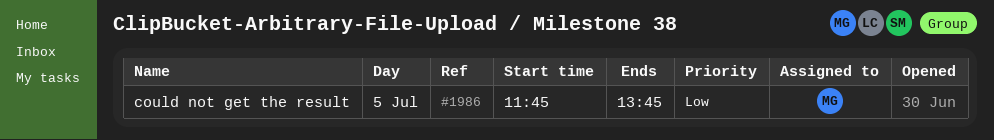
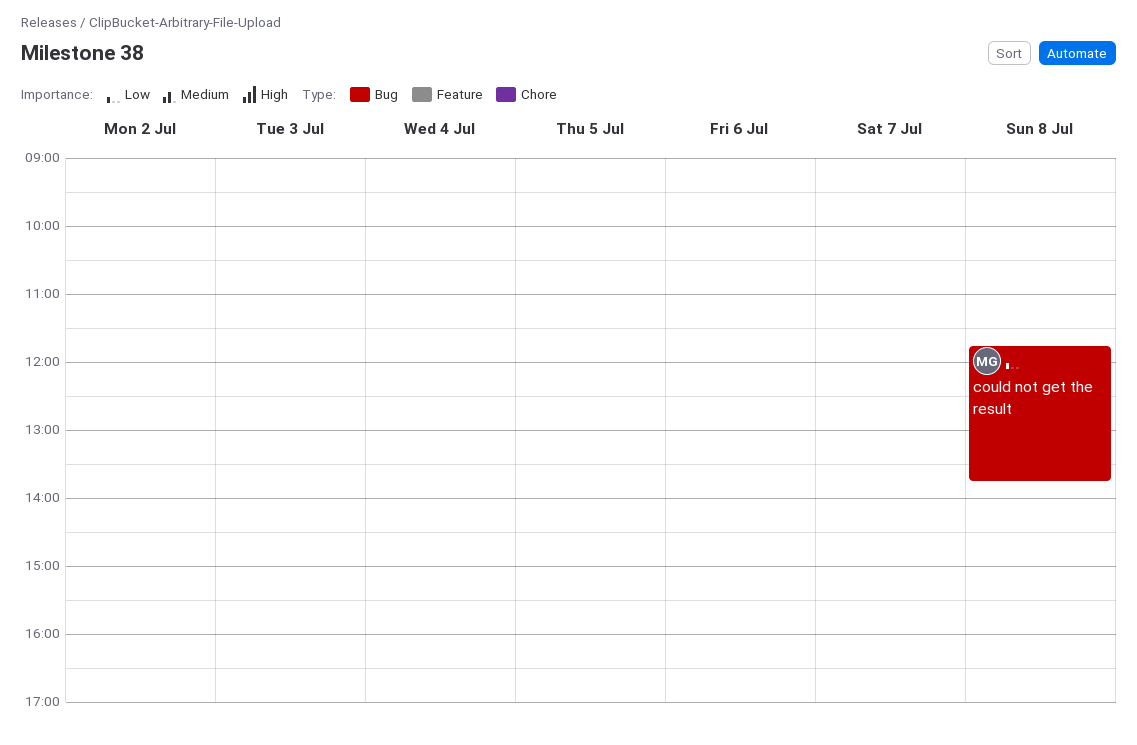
could not get the result, day: Jul 5 -> Jul 8

